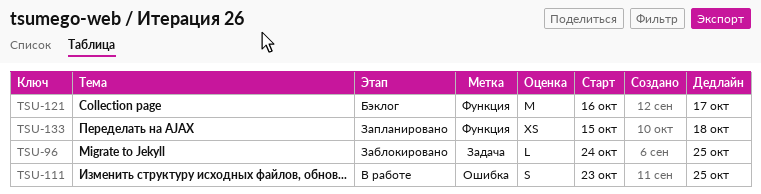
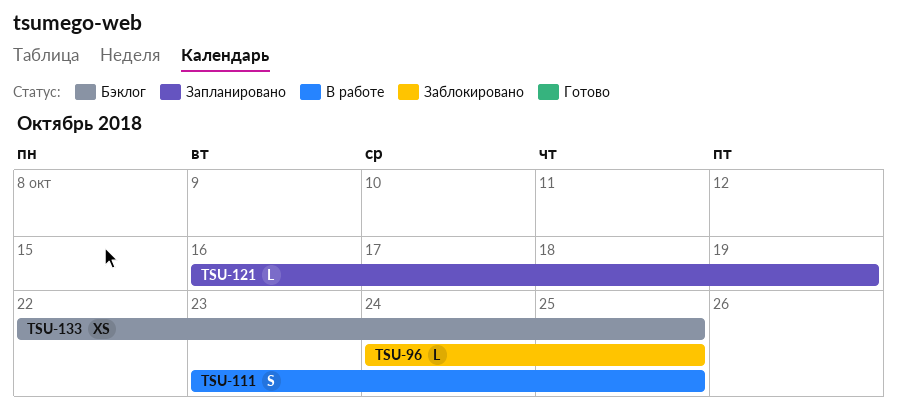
TSU-121, status: Бэклог -> Запланировано
TSU-121, estimate: M -> L
TSU-121, due: Oct 17 -> Oct 19
TSU-133, status: Запланировано -> Бэклог
TSU-133, start: Oct 15 -> Oct 22
TSU-133, due: Oct 18 -> Oct 25

